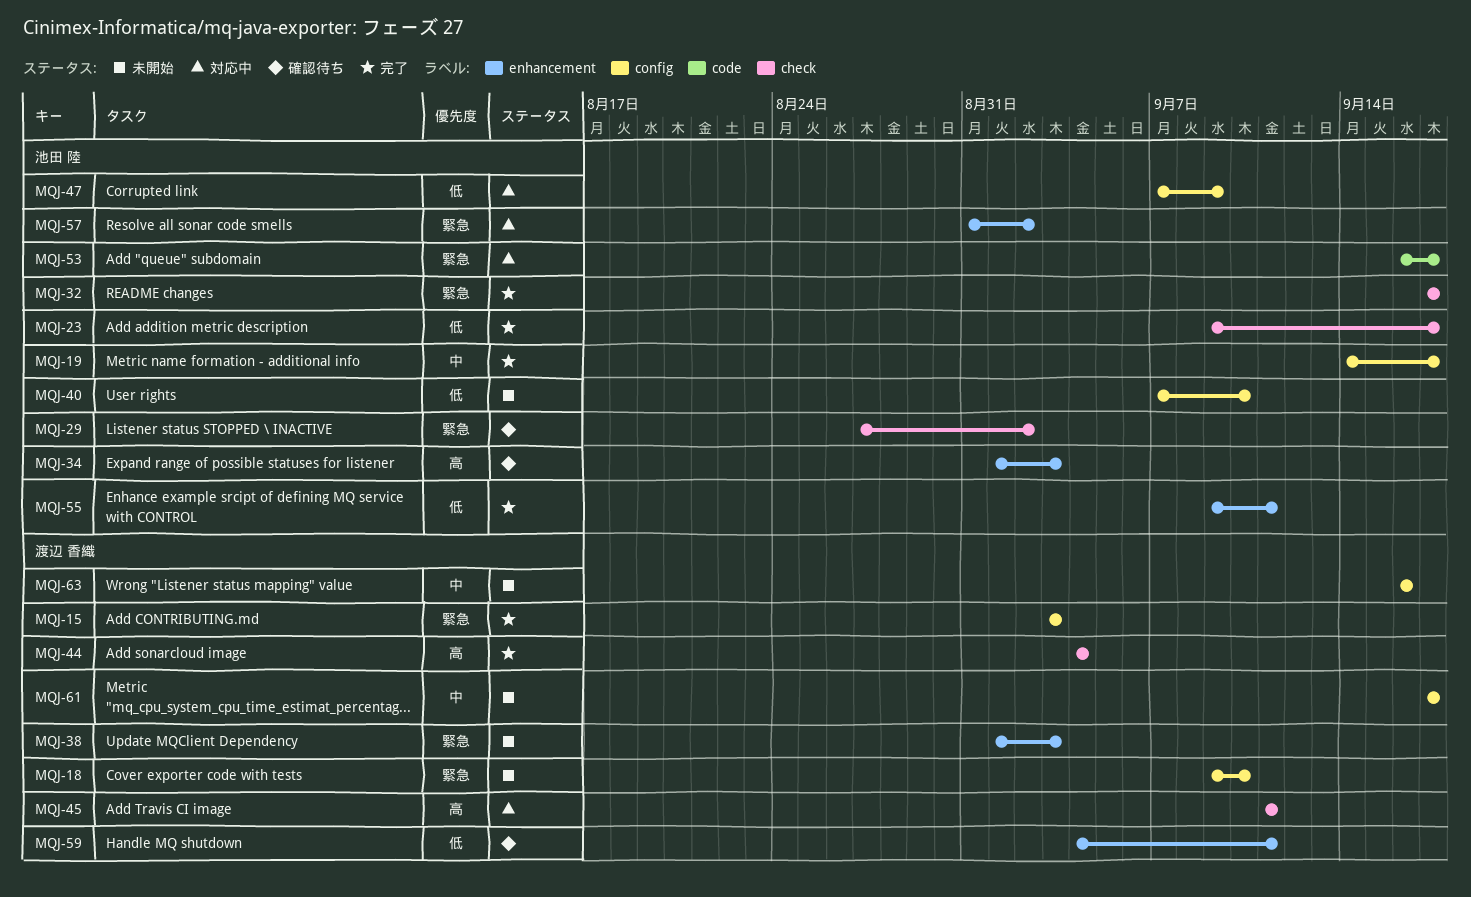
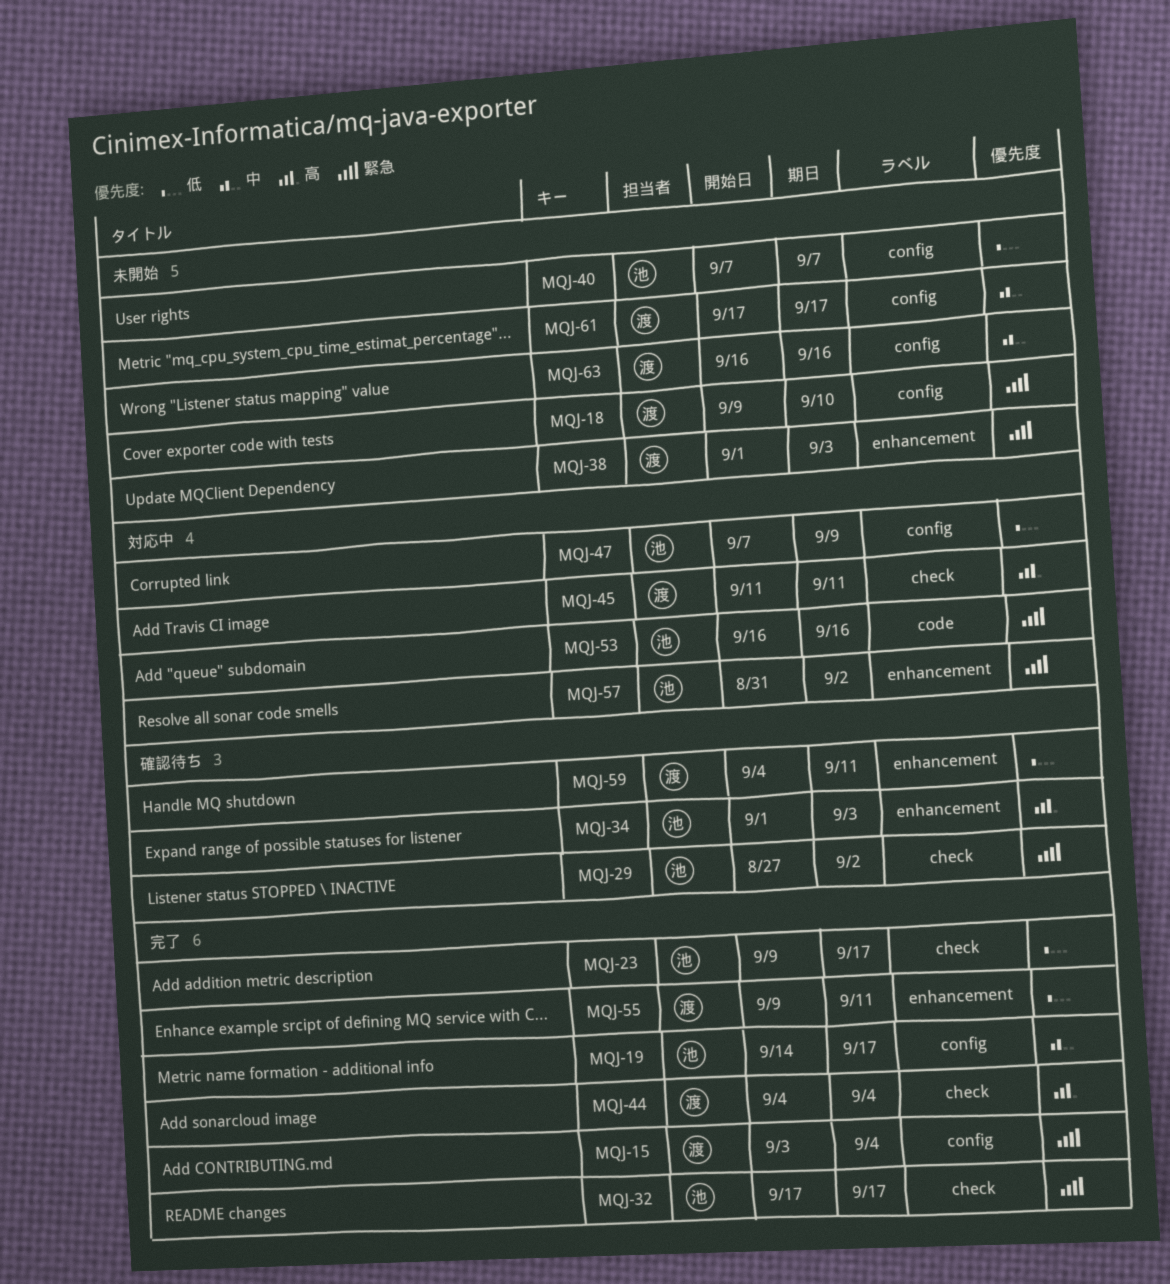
MQJ-15, due: Sep 3 -> Sep 4
MQJ-40, due: Sep 10 -> Sep 7
MQJ-53, due: Sep 17 -> Sep 16
MQJ-55, owner: 池田 陸 -> 渡辺 香織

